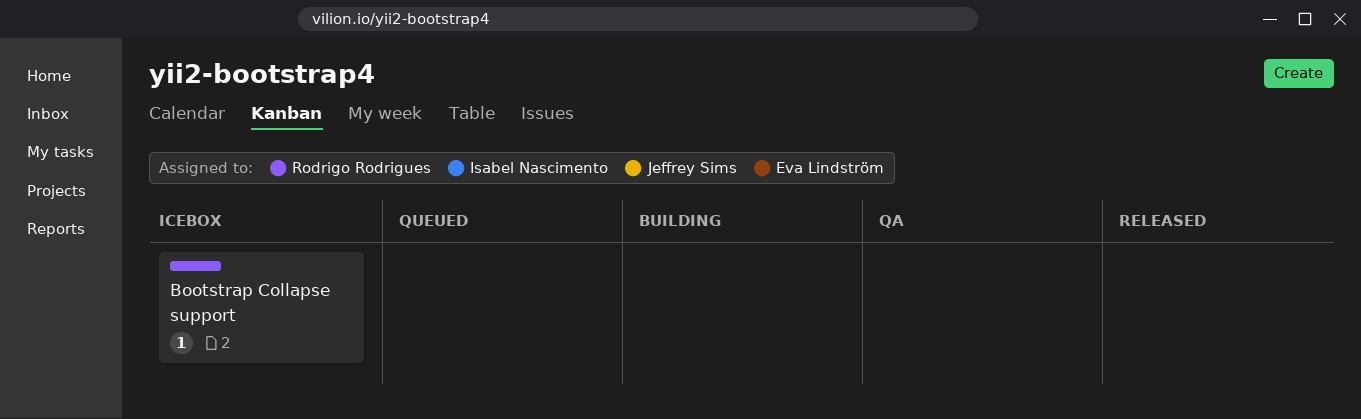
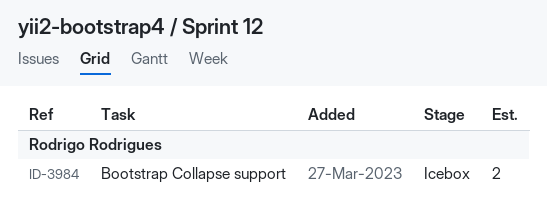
Bootstrap Collapse support, estimate: 1 -> 2

